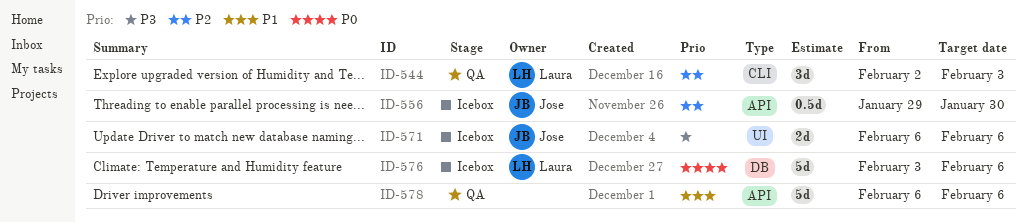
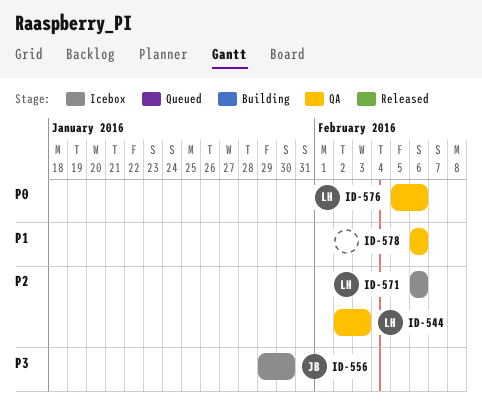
ID-556, priority: P2 -> P3
ID-571, owner: Jose -> Laura
ID-571, priority: P3 -> P2
ID-576, status: Icebox -> QA
ID-576, start: Feb 3 -> Feb 5

